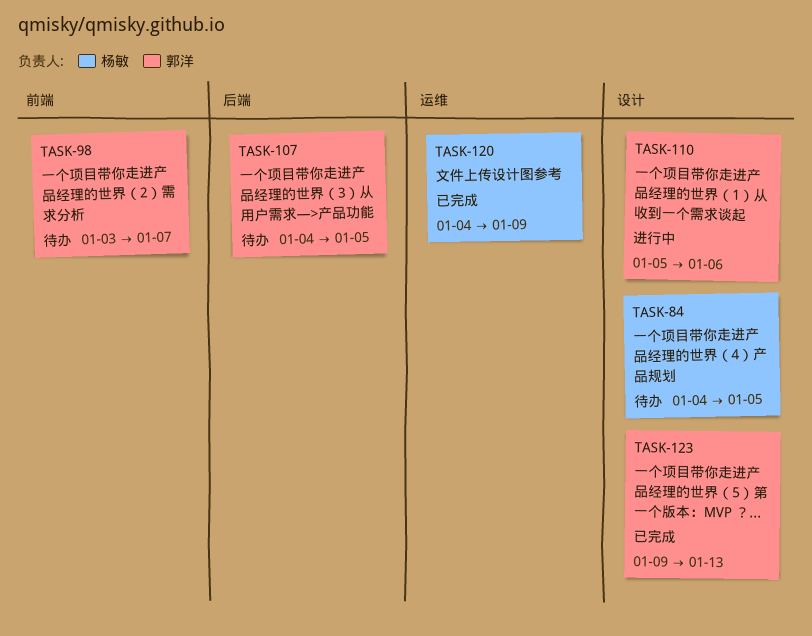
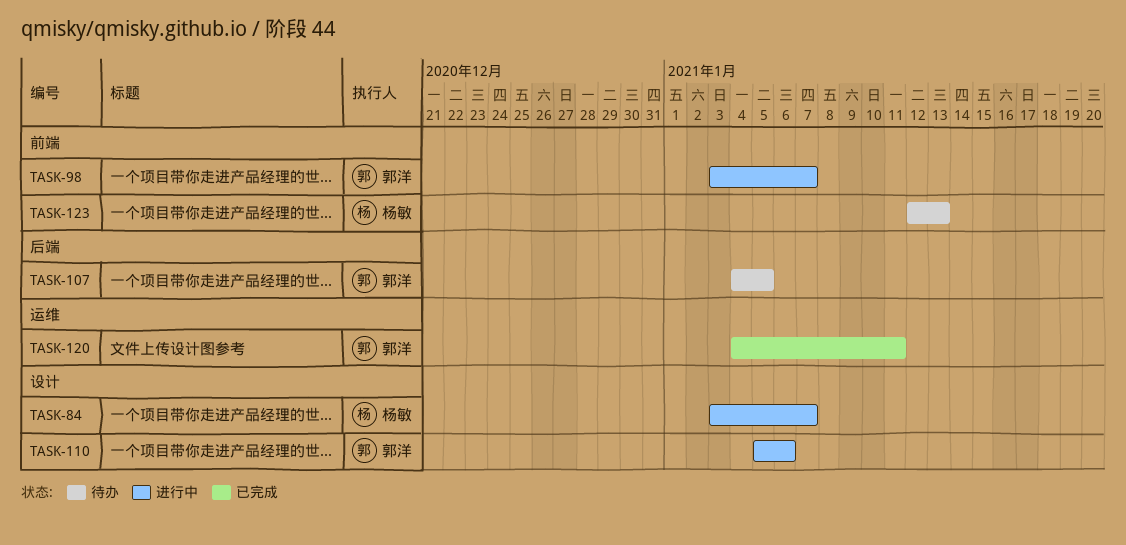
TASK-84, status: 待办 -> 进行中
TASK-84, start: Jan 4 -> Jan 3
TASK-84, due: Jan 5 -> Jan 7
TASK-98, status: 待办 -> 进行中
TASK-120, owner: 杨敏 -> 郭洋
TASK-120, due: Jan 9 -> Jan 11
TASK-123, status: 已完成 -> 待办
TASK-123, owner: 郭洋 -> 杨敏
TASK-123, label: 设计 -> 前端
TASK-123, start: Jan 9 -> Jan 12

